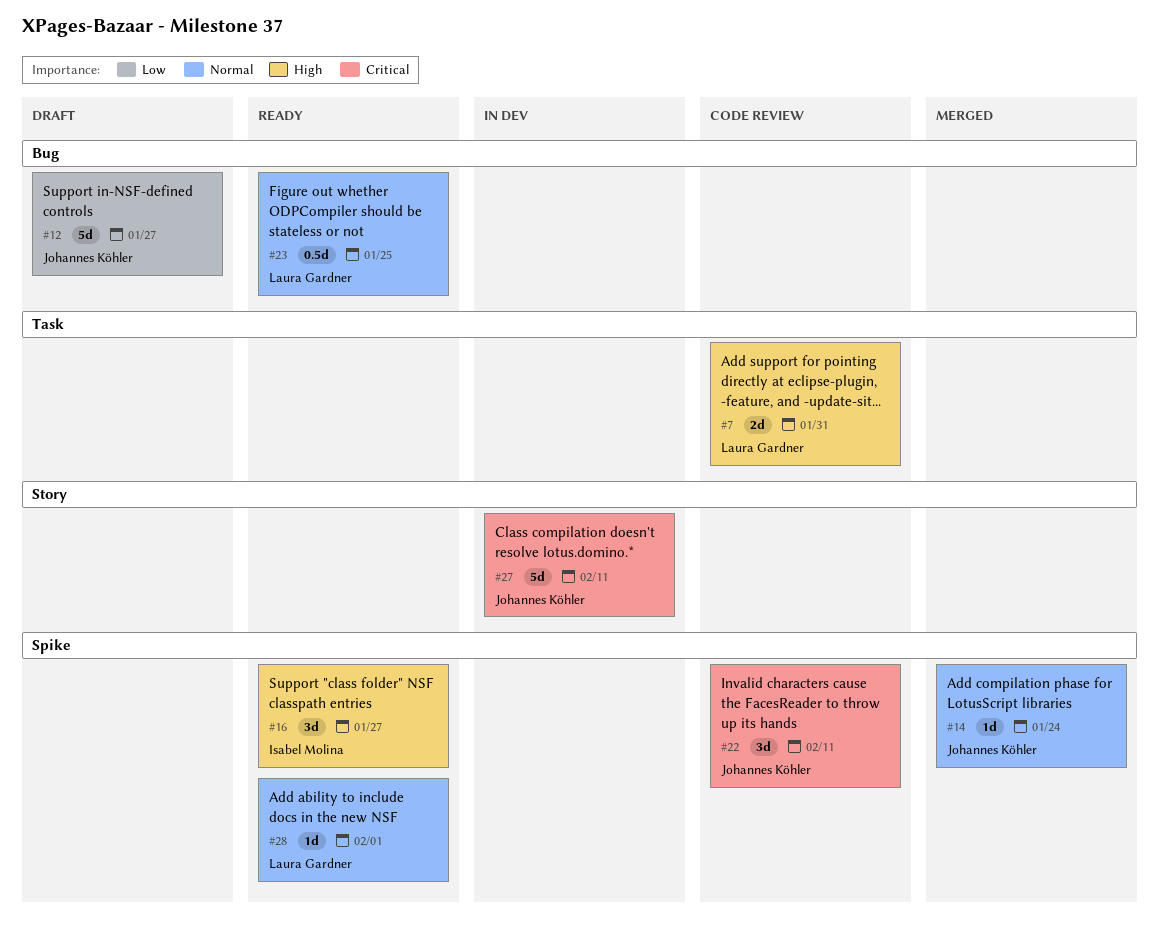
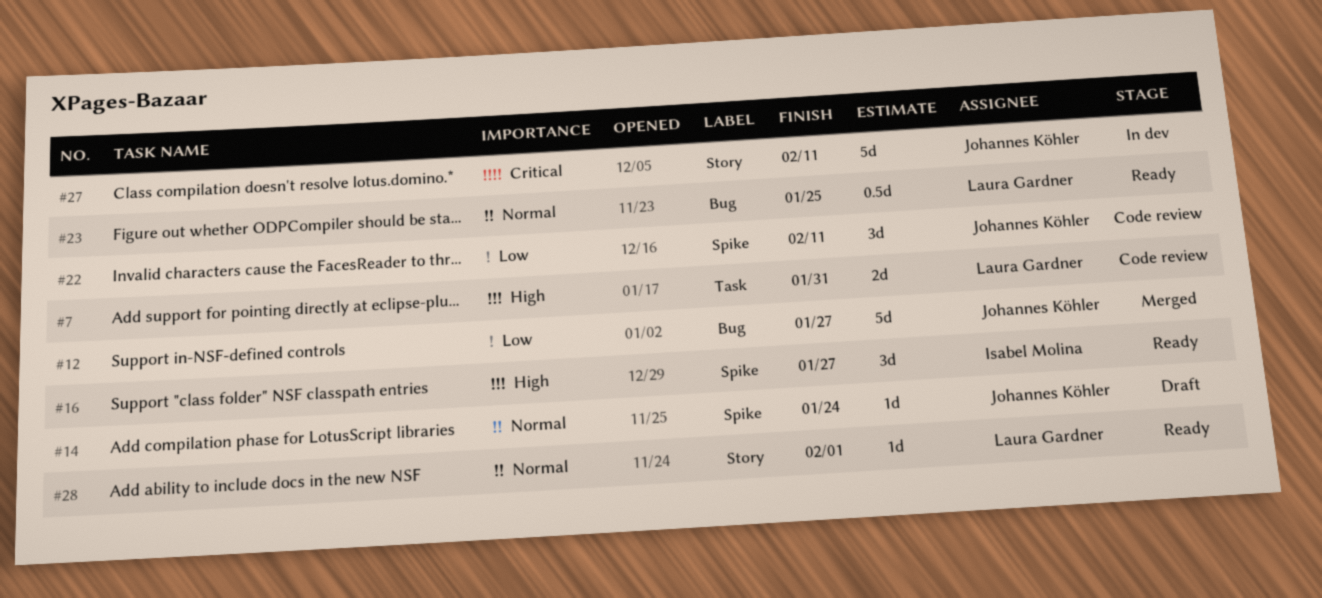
#12, status: Draft -> Merged
#14, status: Merged -> Draft
#22, priority: Critical -> Low
#28, label: Spike -> Story

